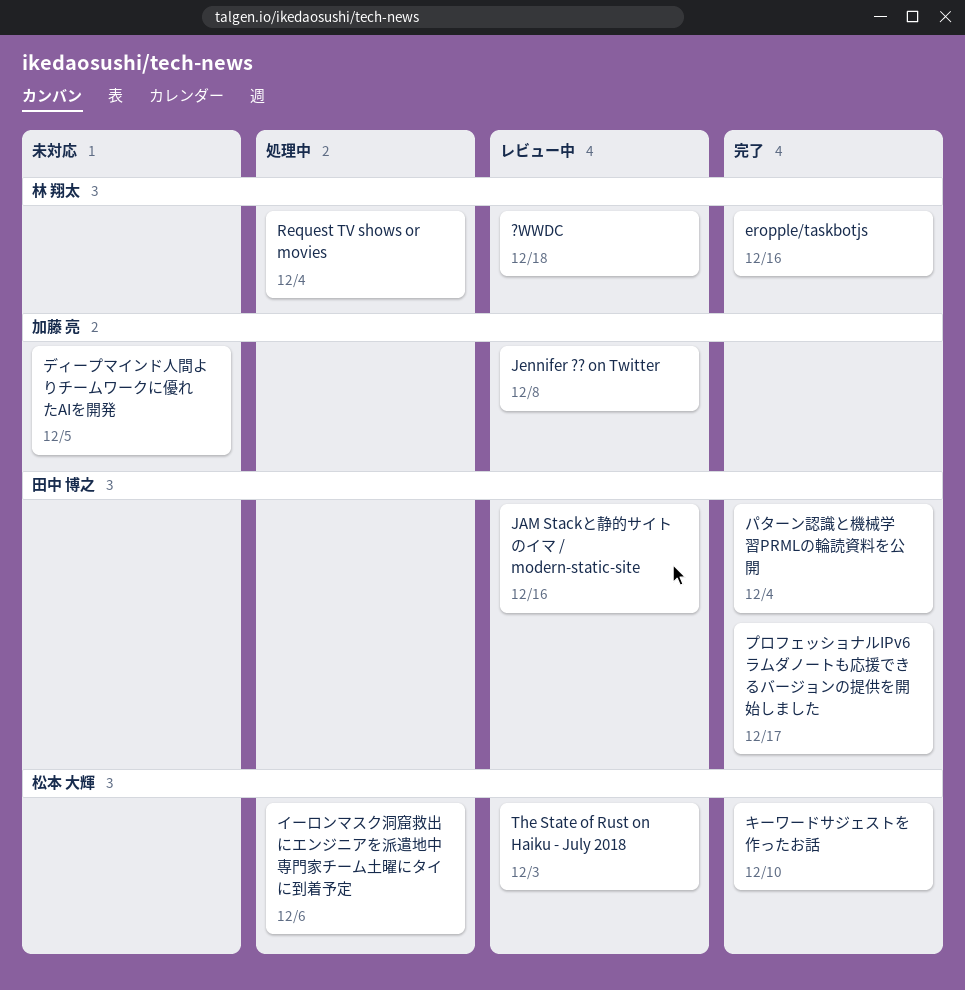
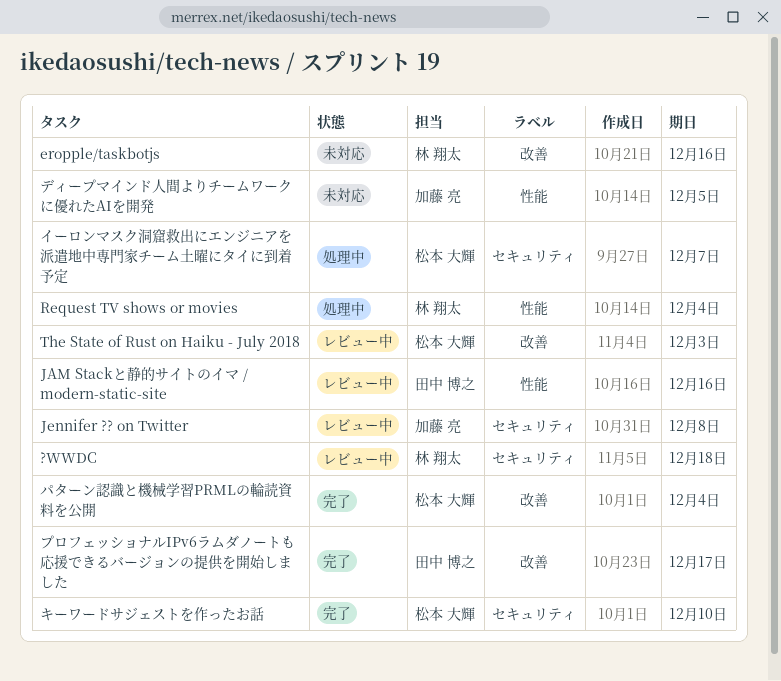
eropple/taskbotjs, status: 完了 -> 未対応
イーロンマスク洞窟救出にエンジニアを派遣地中専門家チーム土曜にタイに到着予定, due: Dec 6 -> Dec 7
パターン認識と機械学習PRMLの輪読資料を公開, owner: 田中 博之 -> 松本 大輝

